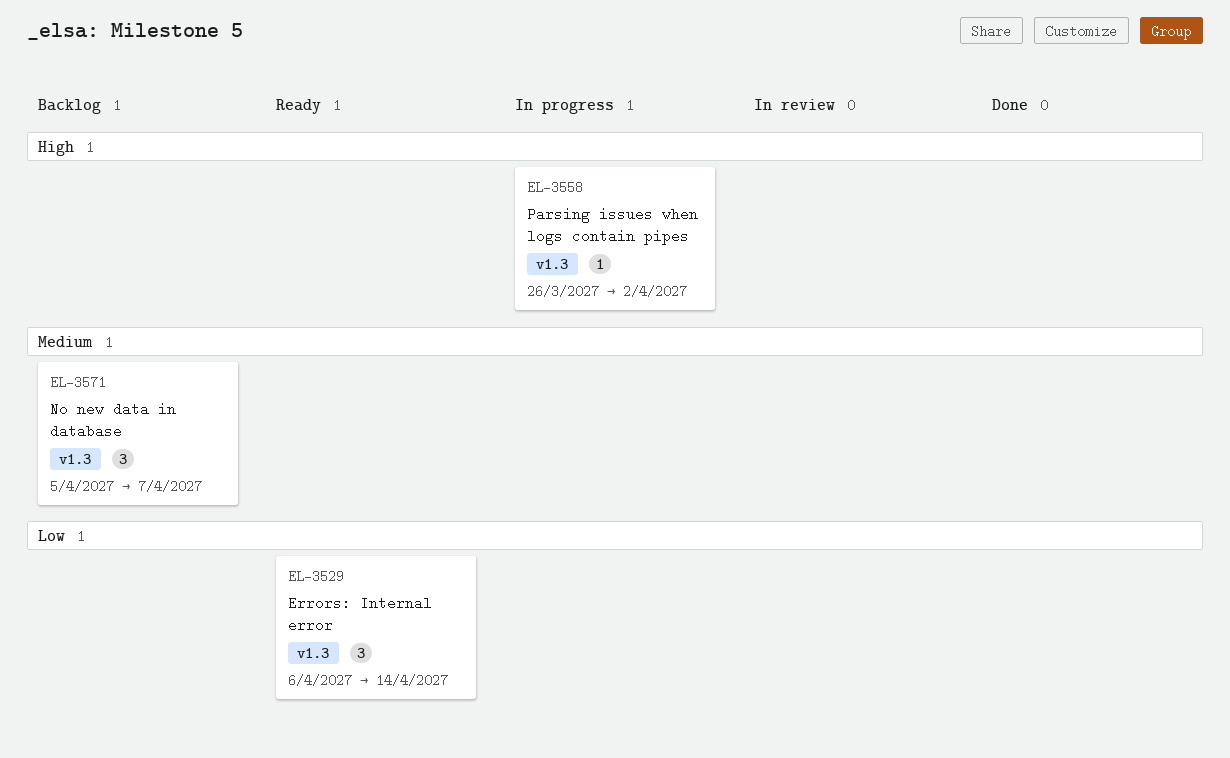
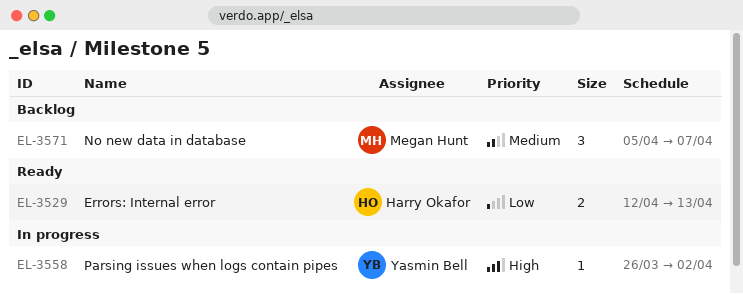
EL-3529, estimate: 3 -> 2
EL-3529, start: Apr 6 -> Apr 12
EL-3529, due: Apr 14 -> Apr 13

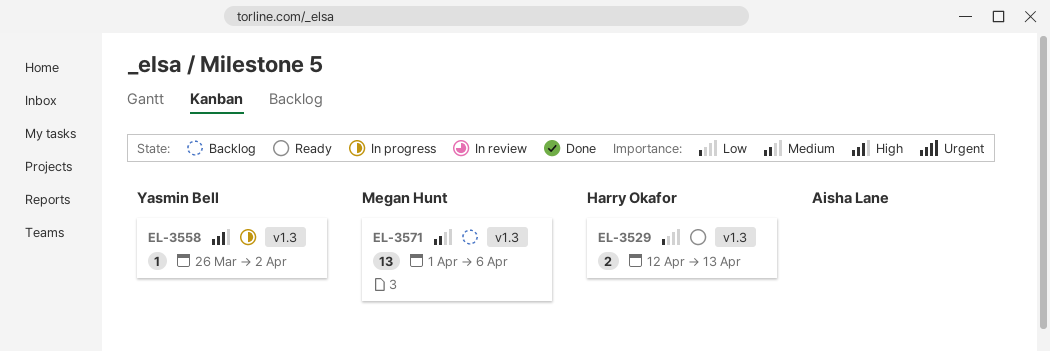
EL-3571, estimate: 3 -> 13
EL-3571, start: Apr 5 -> Apr 1
EL-3571, due: Apr 7 -> Apr 6

